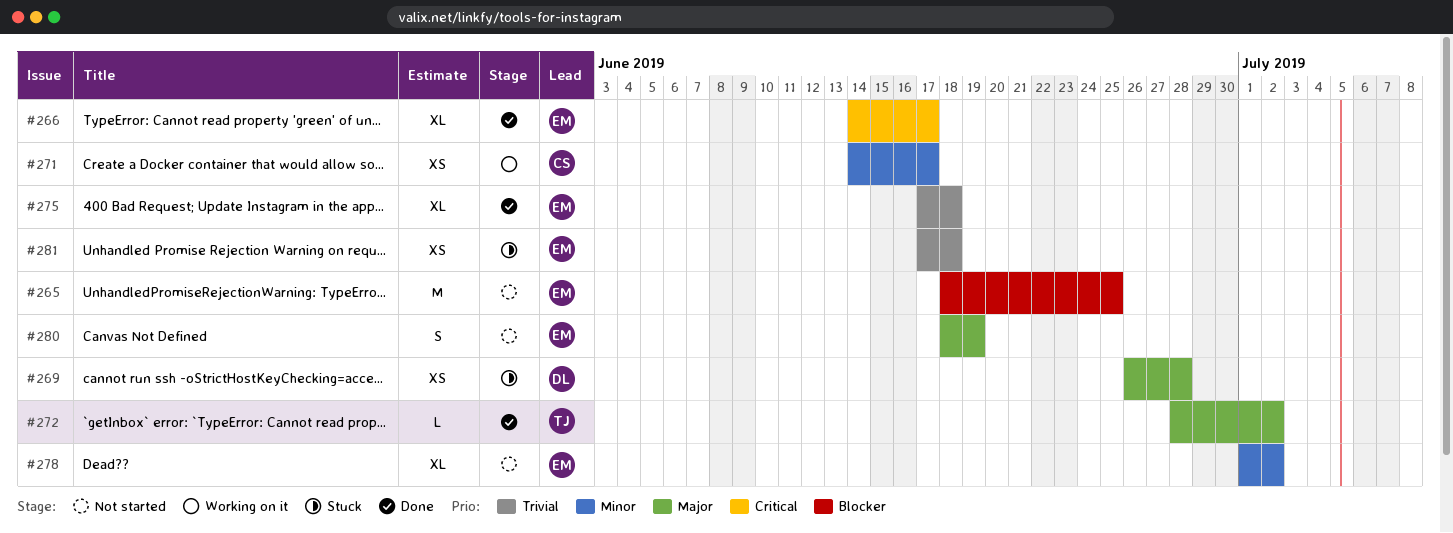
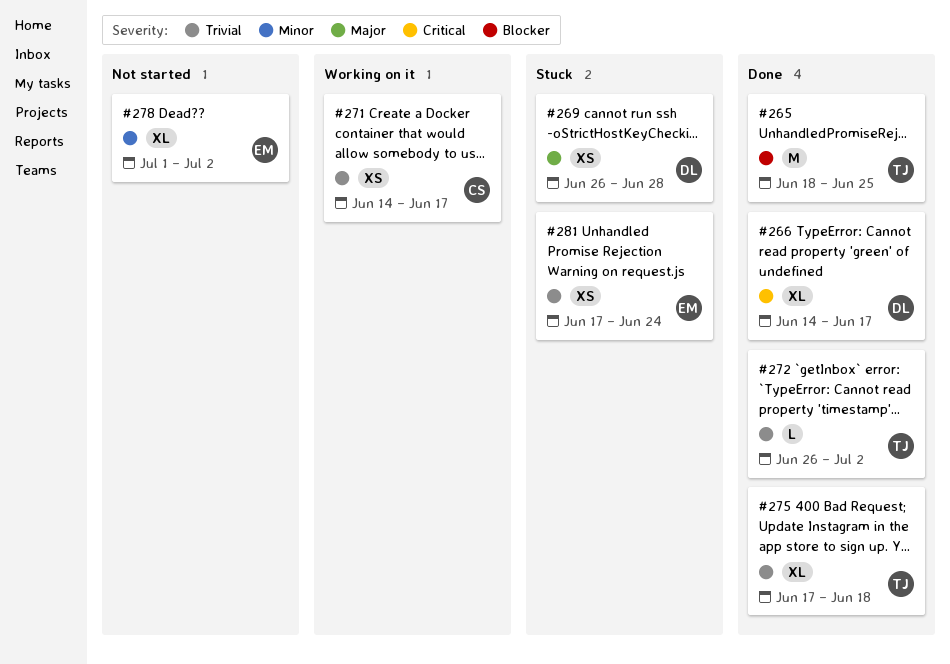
#265, status: Not started -> Done
#265, owner: EM -> TJ
#266, owner: EM -> DL
#271, priority: Minor -> Trivial
#272, priority: Major -> Trivial
#272, start: Jun 28 -> Jun 26
#275, owner: EM -> TJ
#280: present -> none
#281, due: Jun 18 -> Jun 24

